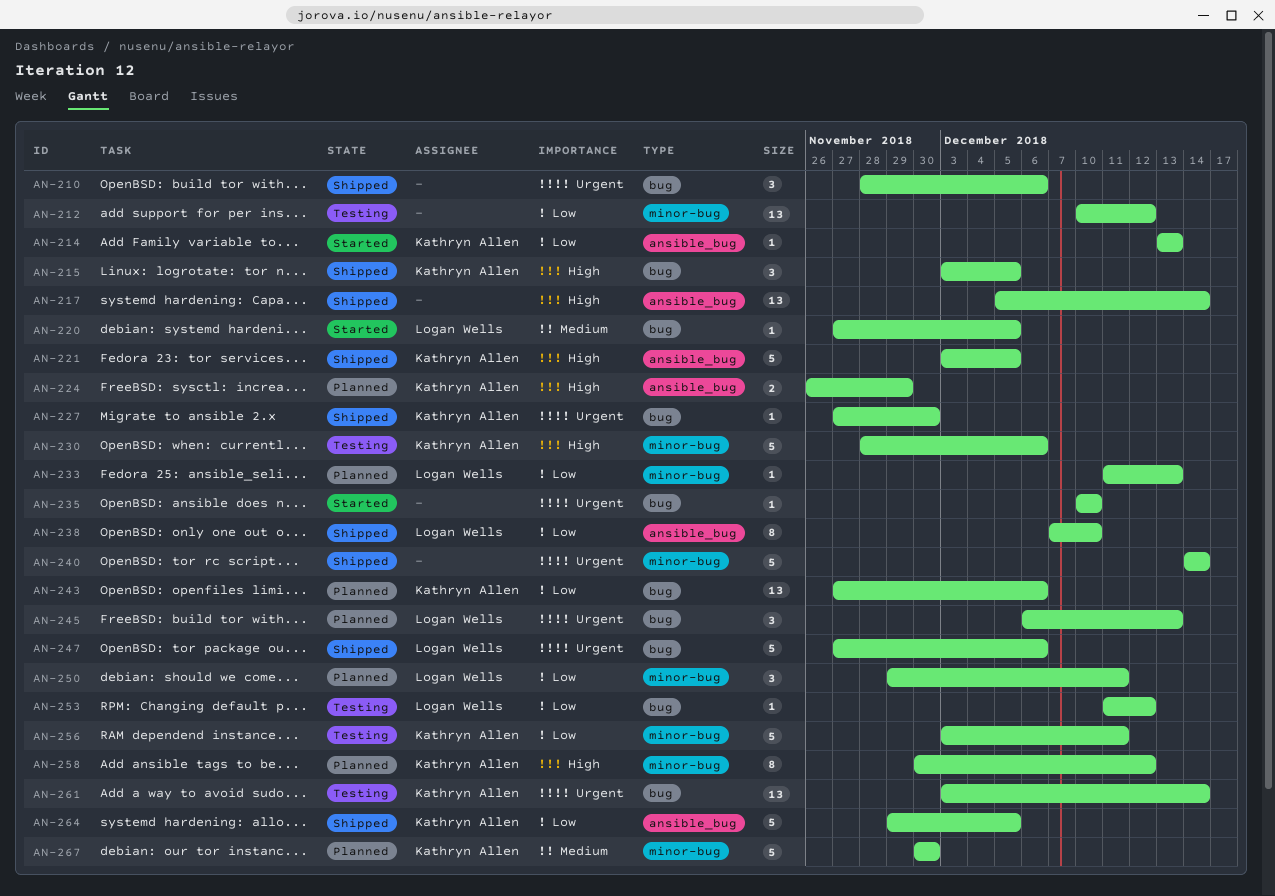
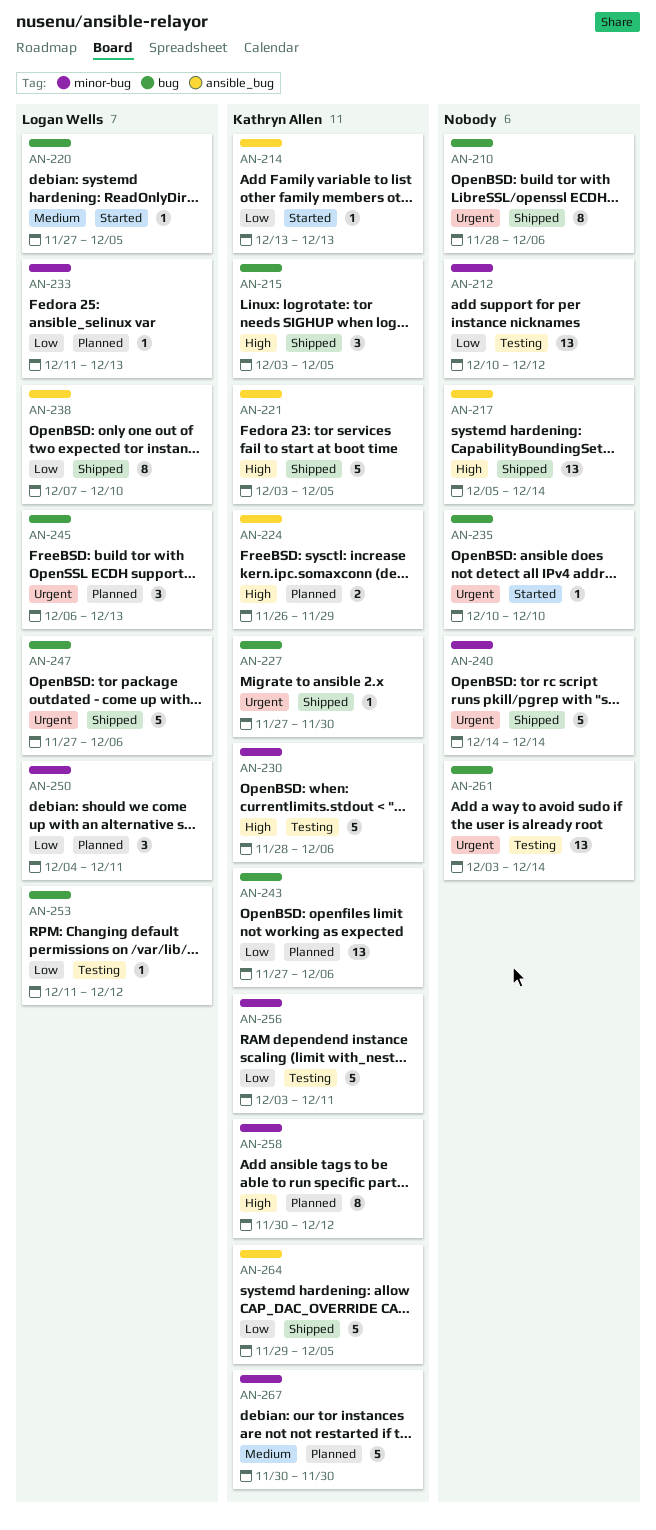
AN-210, estimate: 3 -> 8
AN-250, start: Nov 29 -> Dec 4
AN-261, owner: Kathryn Allen -> none

